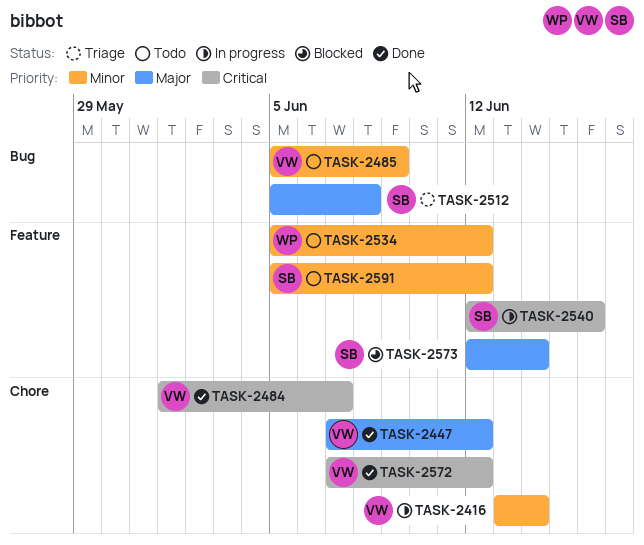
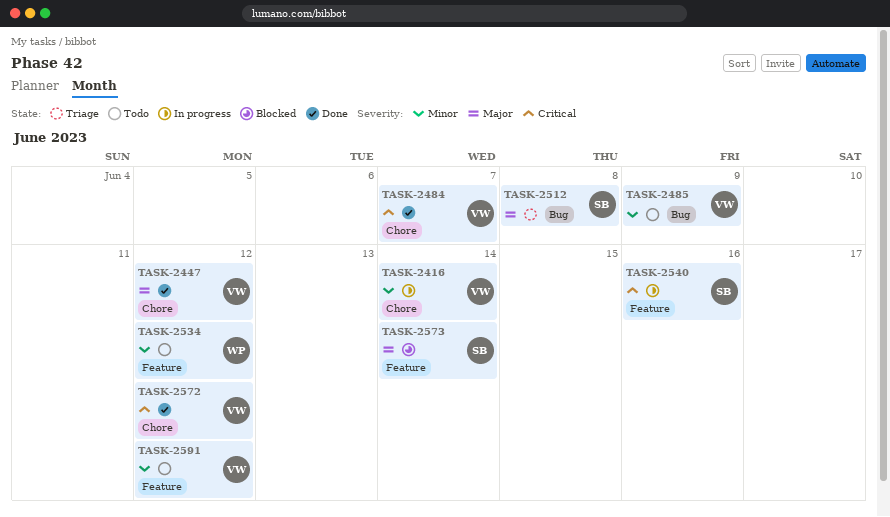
TASK-2591, owner: SB -> VW

